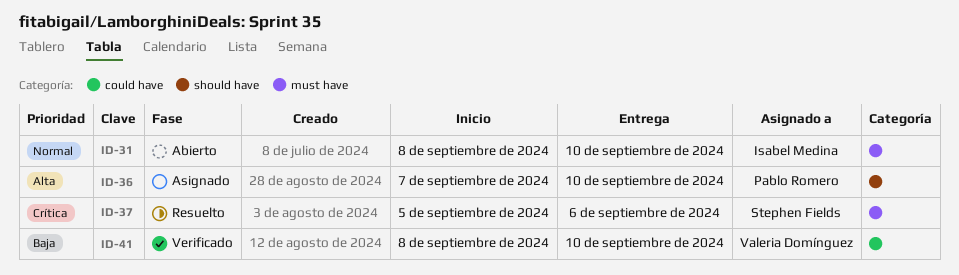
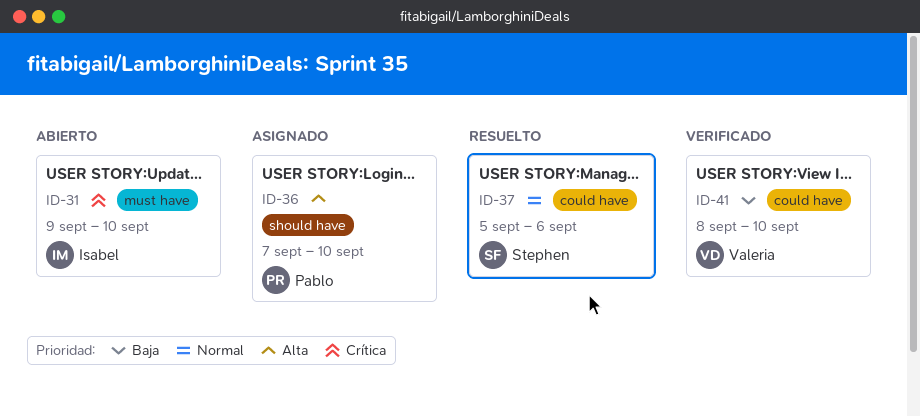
ID-31, priority: Normal -> Crítica
ID-31, start: Sep 8 -> Sep 9
ID-37, priority: Crítica -> Normal
ID-37, label: must have -> could have

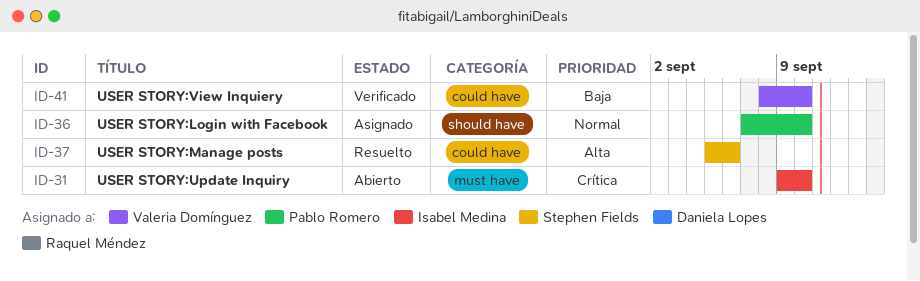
ID-36, priority: Alta -> Normal
ID-37, priority: Normal -> Alta

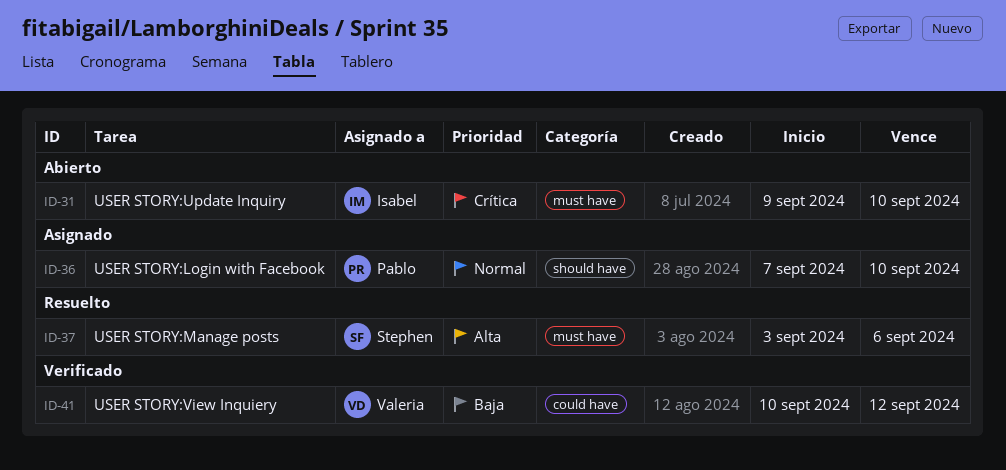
ID-37, label: could have -> must have
ID-37, start: Sep 5 -> Sep 3
ID-41, start: Sep 8 -> Sep 10
ID-41, due: Sep 10 -> Sep 12

